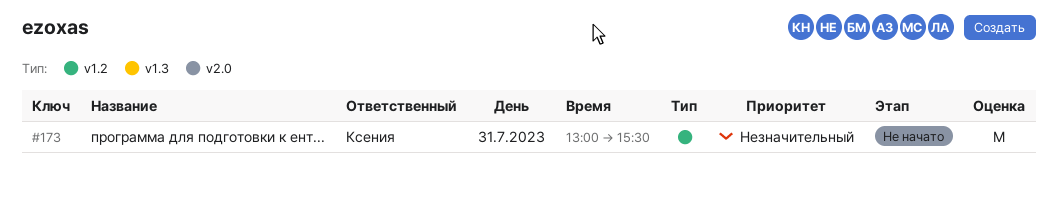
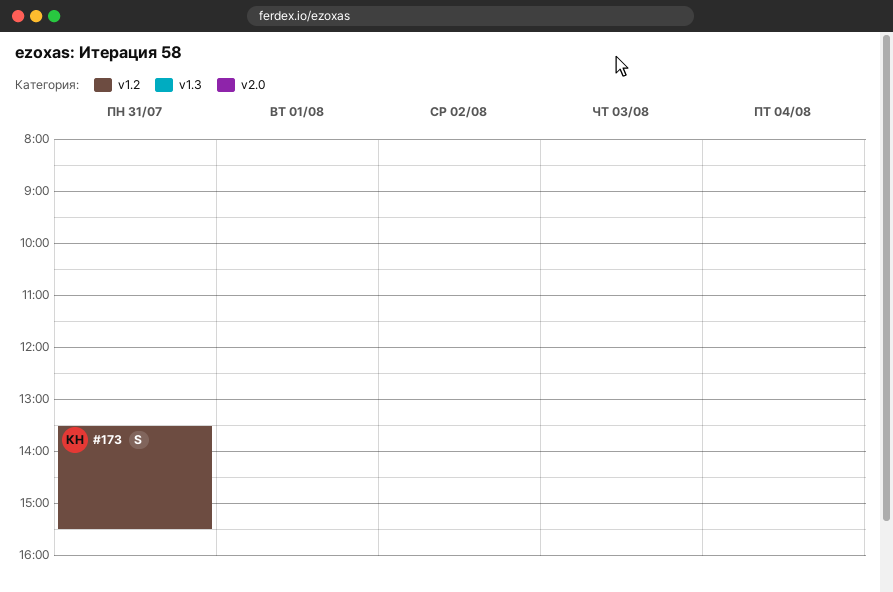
#173, estimate: M -> S
#173, begins: 13:00 -> 13:30

